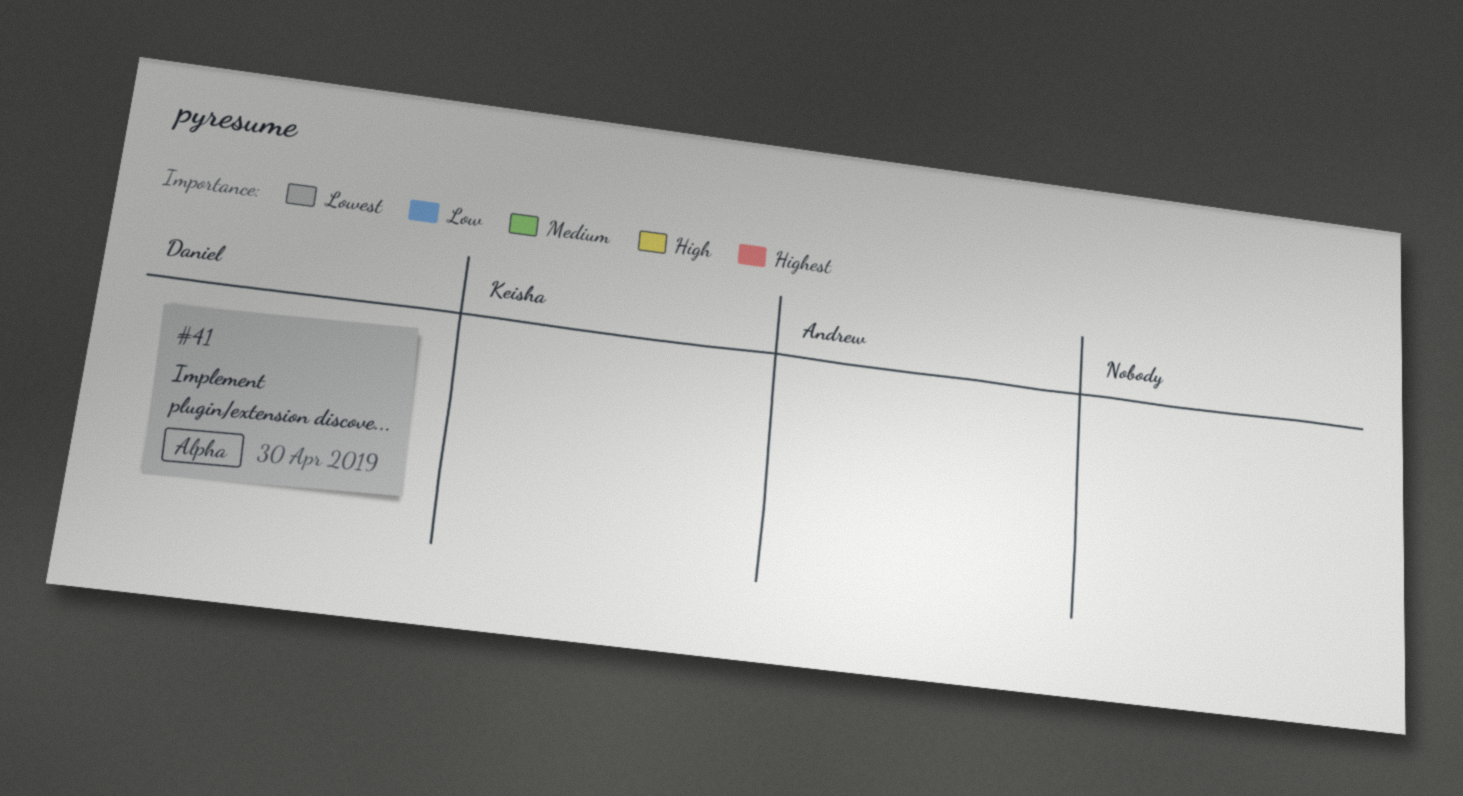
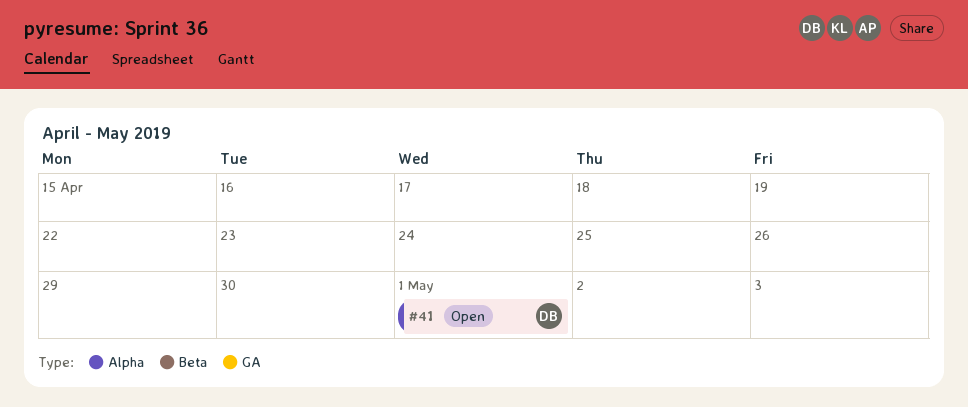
#41, due: Apr 30 -> May 1

